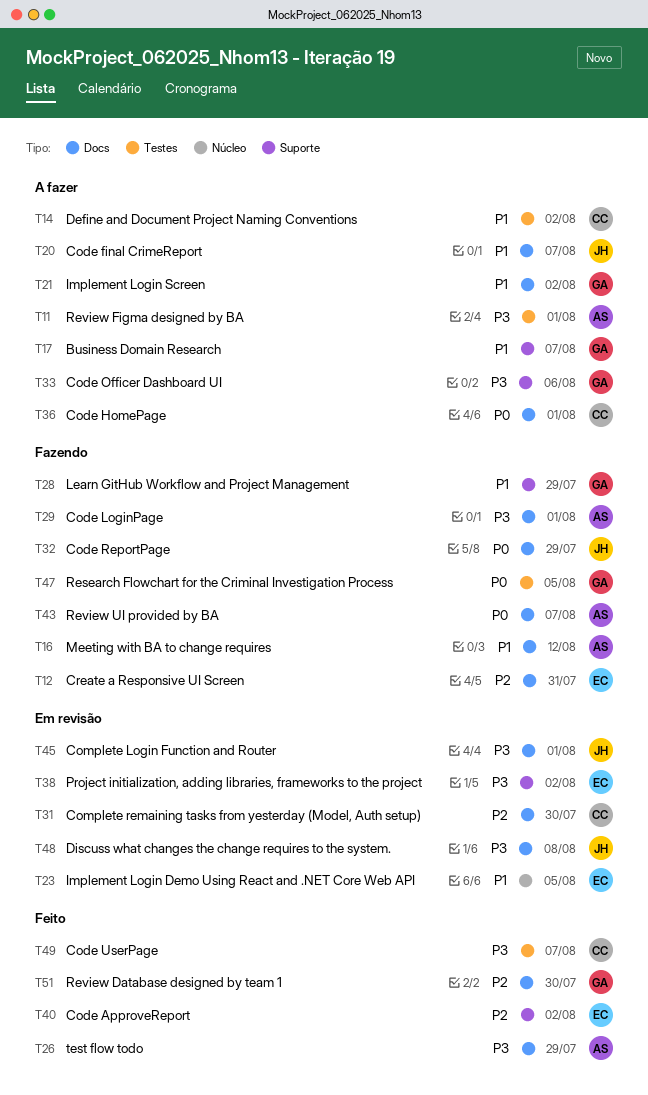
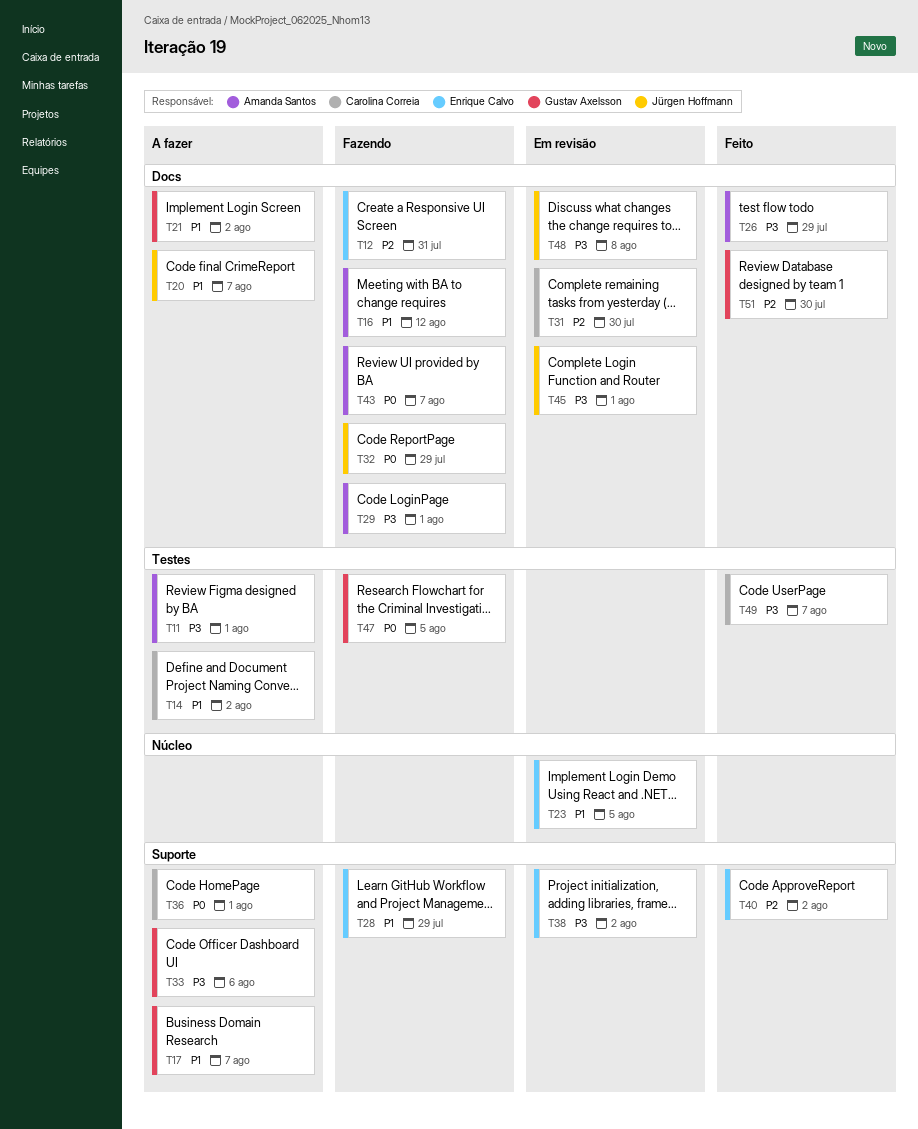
T28, owner: Gustav Axelsson -> Enrique Calvo
T36, label: Docs -> Suporte

